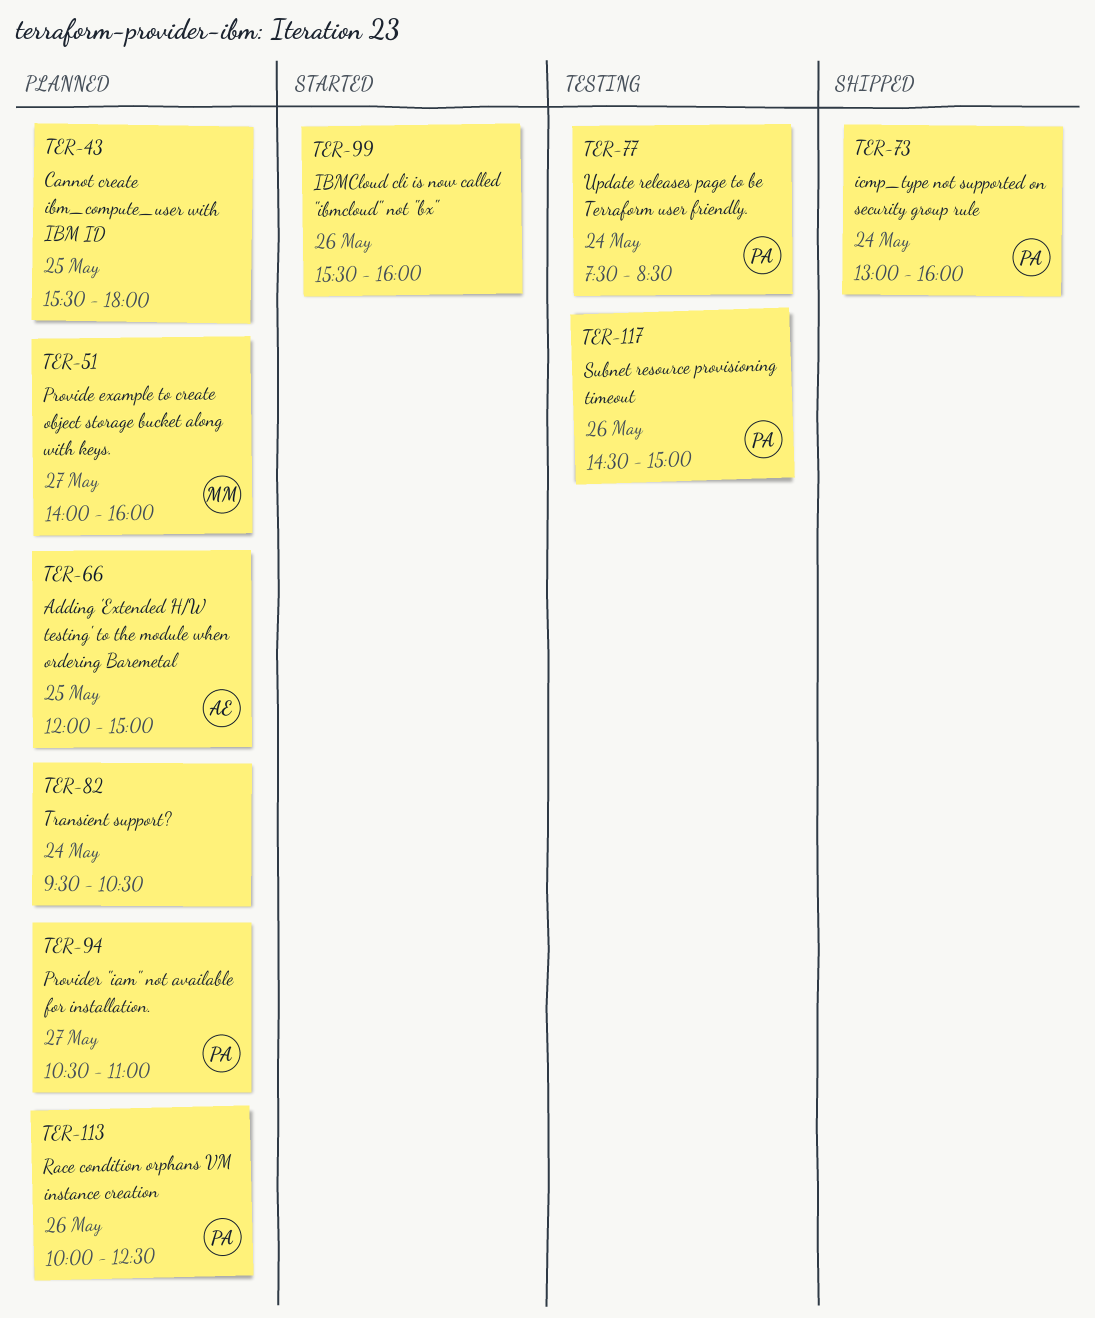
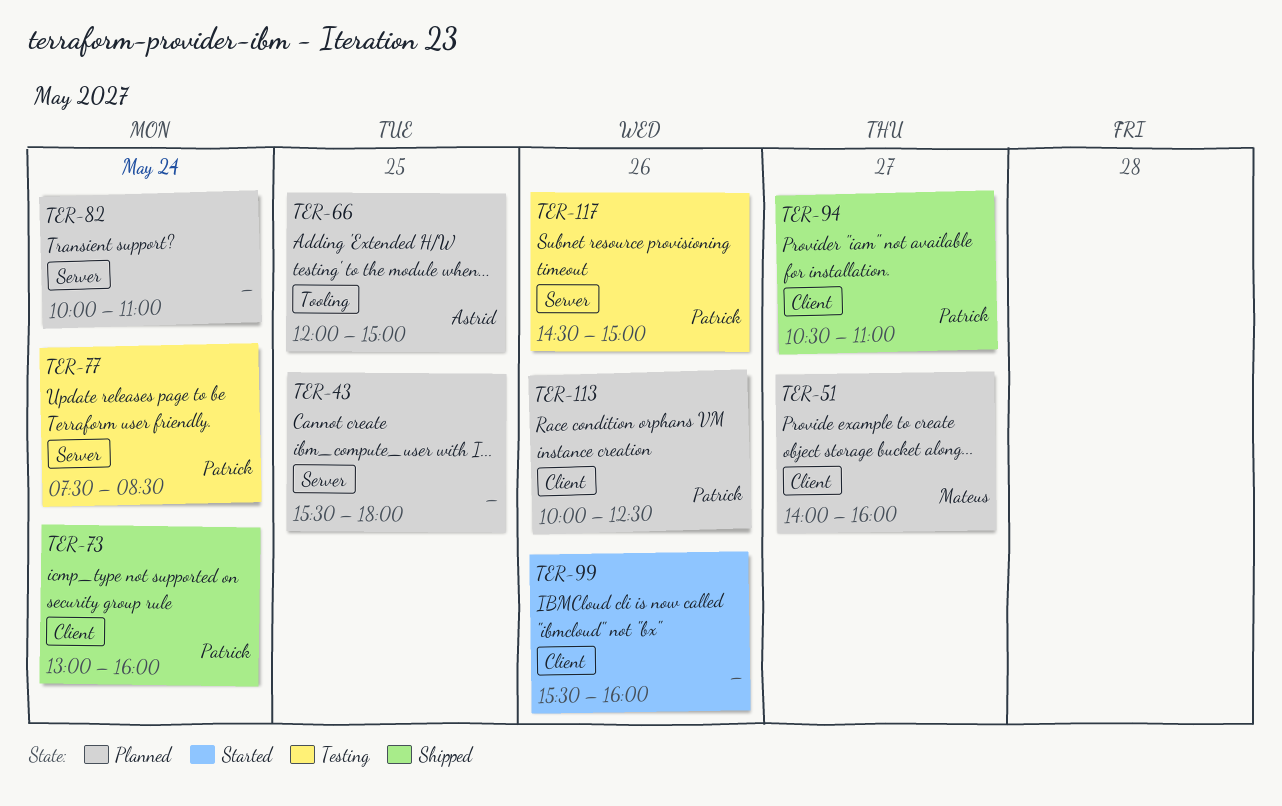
TER-82, begins: 09:30 -> 10:00
TER-82, ends: 10:30 -> 11:00
TER-94, status: Planned -> Shipped

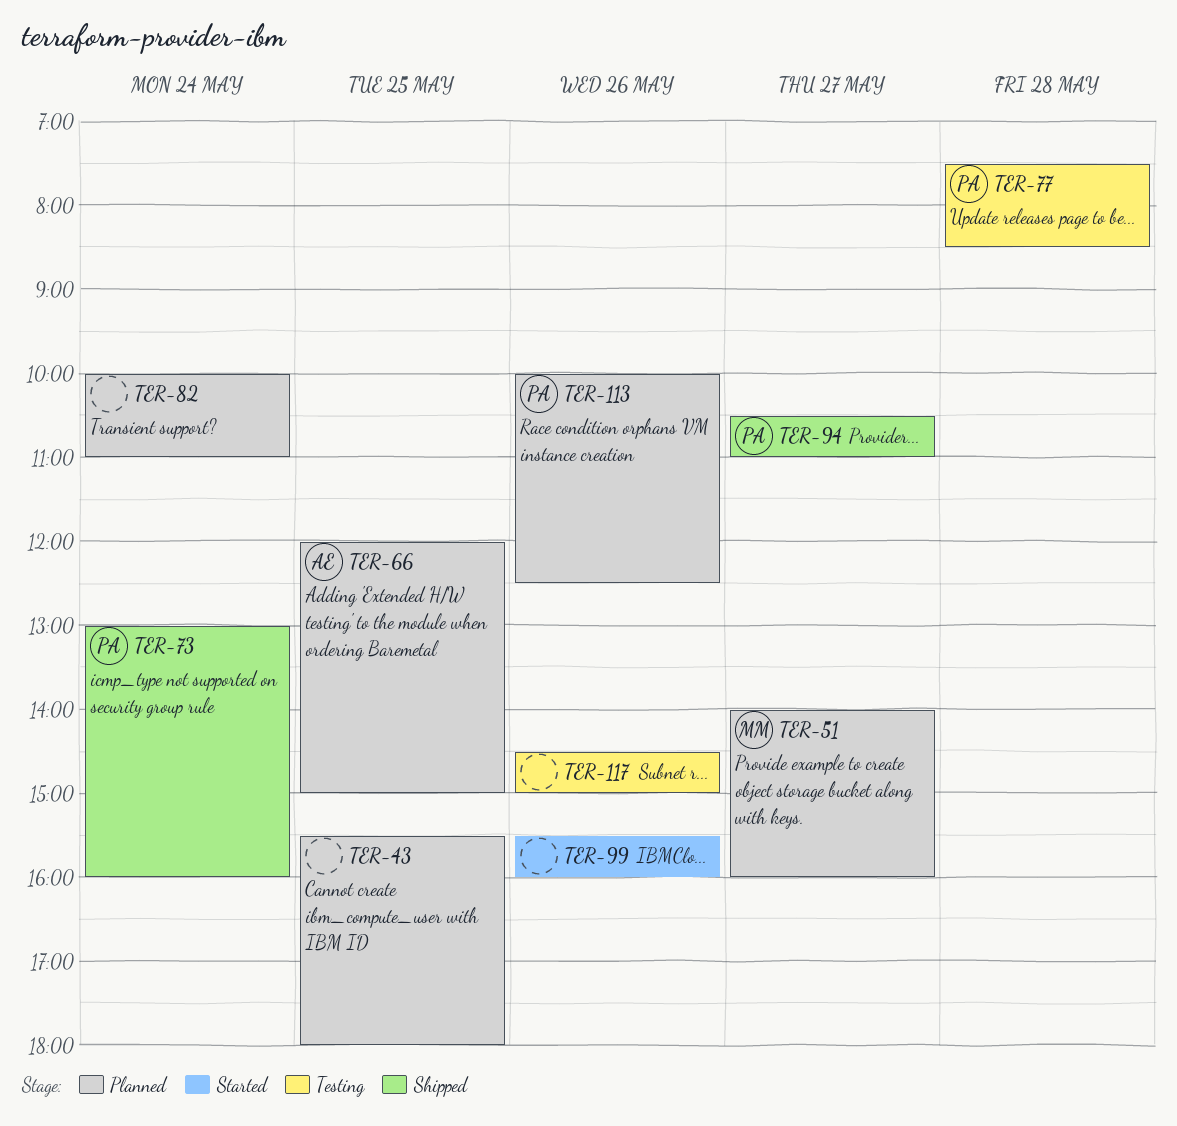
TER-77, day: May 24 -> May 28
TER-117, owner: Patrick -> none

